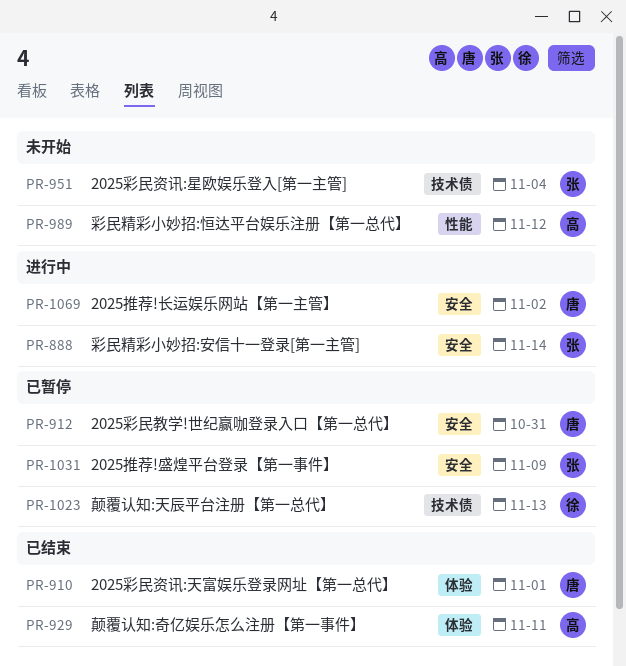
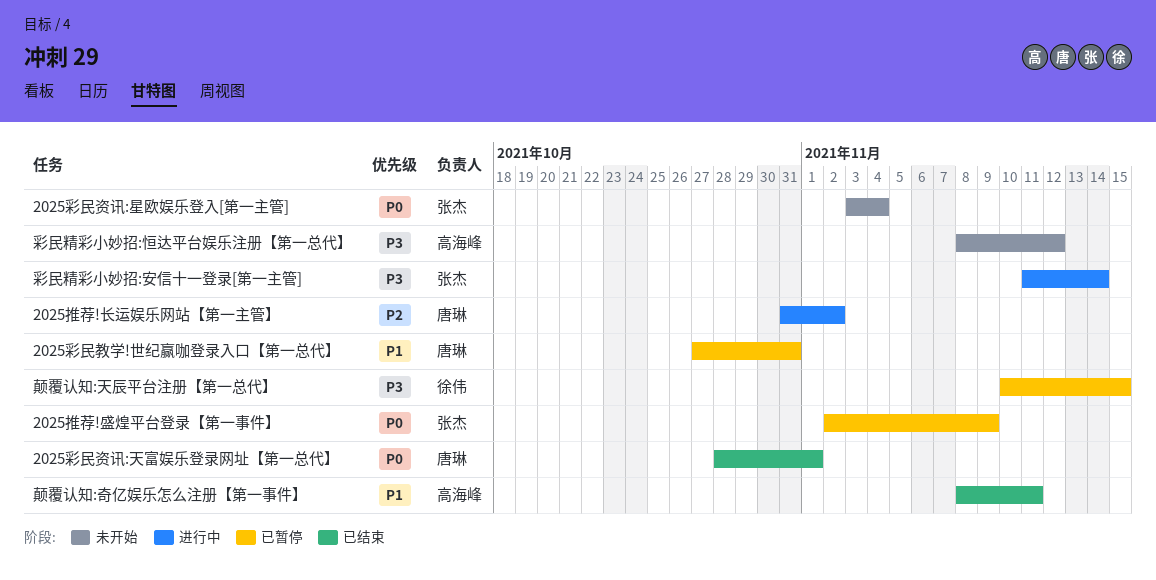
颠覆认知:天辰平台注册【第一总代】, due: Nov 13 -> Nov 15

